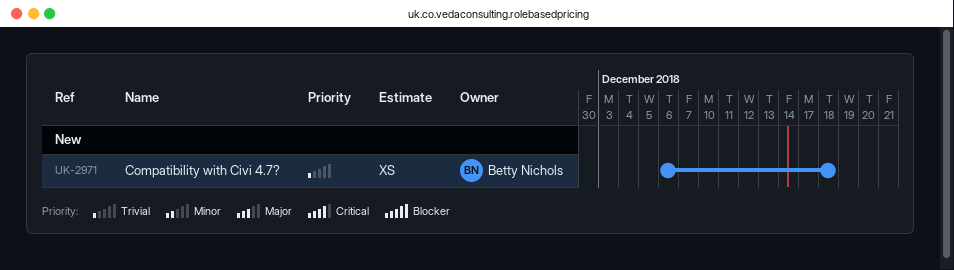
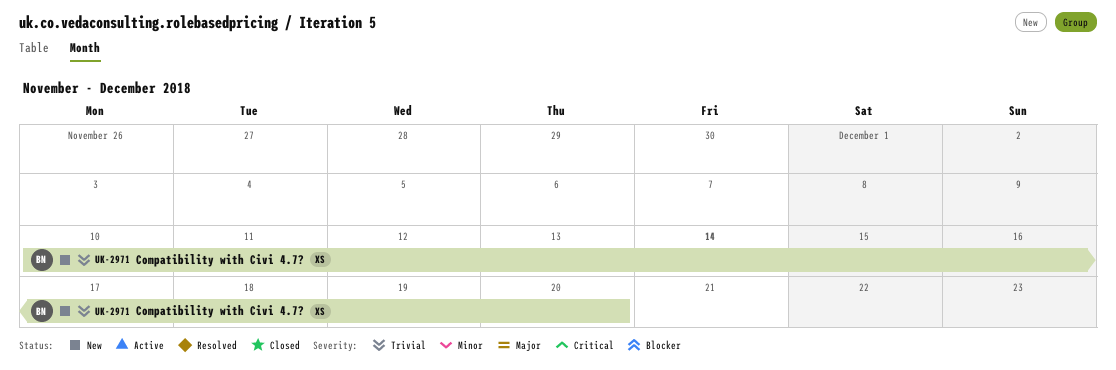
UK-2971, start: Dec 6 -> Dec 10
UK-2971, due: Dec 18 -> Dec 20

